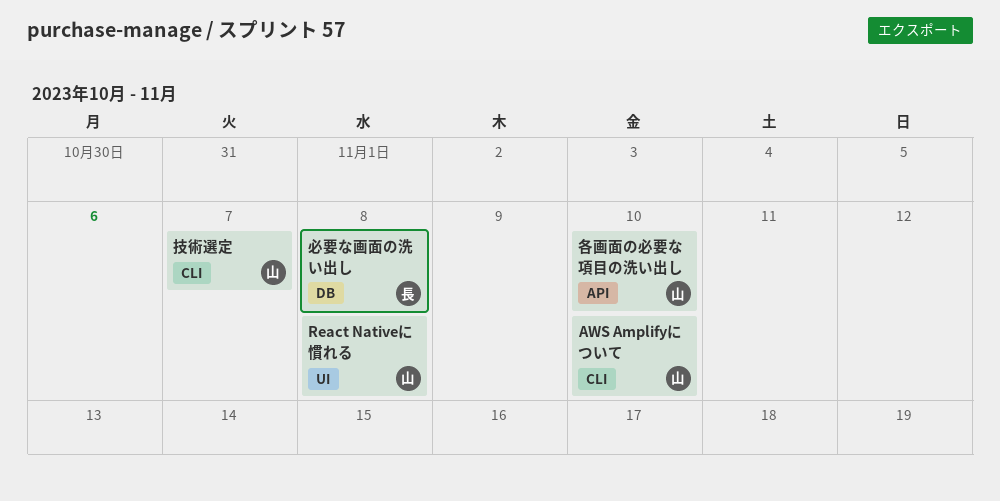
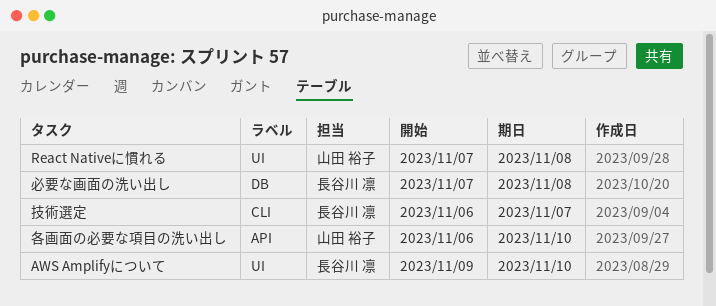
AWS Amplifyについて, owner: 山田 裕子 -> 長谷川 凛
AWS Amplifyについて, label: CLI -> UI
技術選定, owner: 山田 裕子 -> 長谷川 凛

